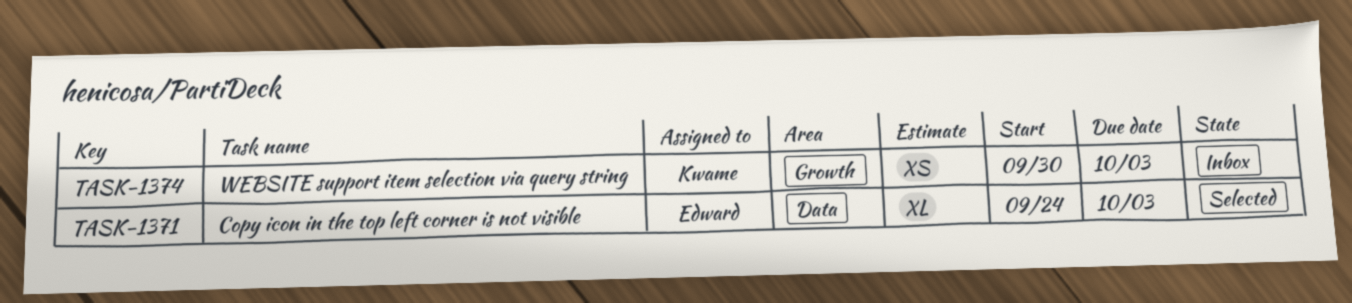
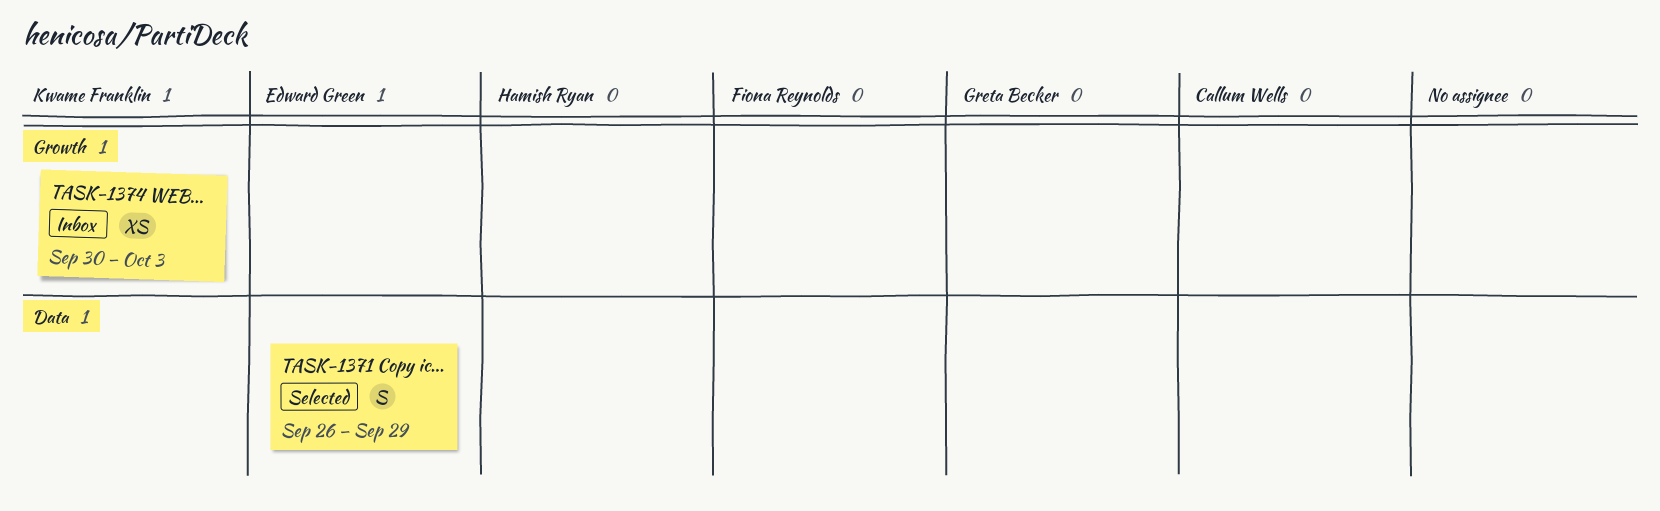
TASK-1371, estimate: XL -> S
TASK-1371, start: Sep 24 -> Sep 26
TASK-1371, due: Oct 3 -> Sep 29

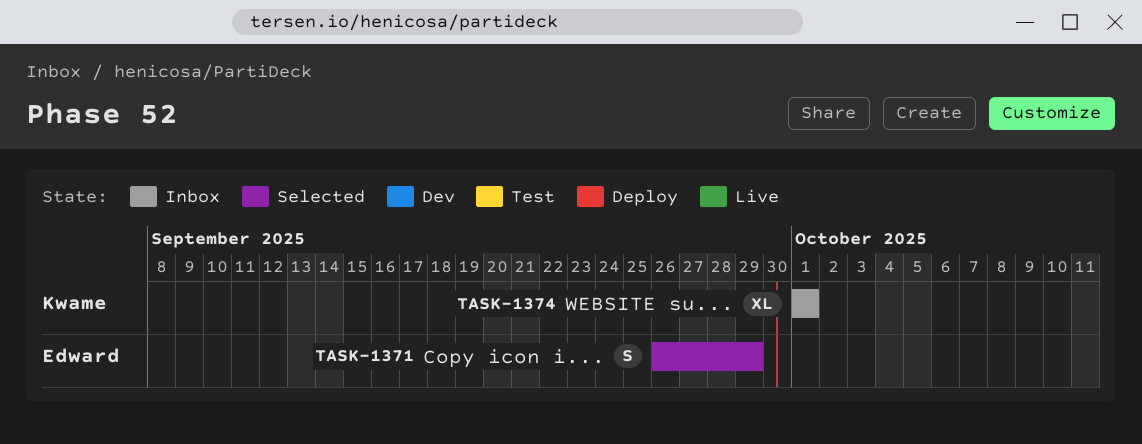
TASK-1374, estimate: XS -> XL
TASK-1374, start: Sep 30 -> Oct 1
TASK-1374, due: Oct 3 -> Oct 1

